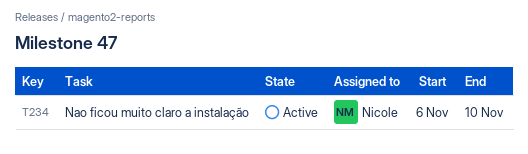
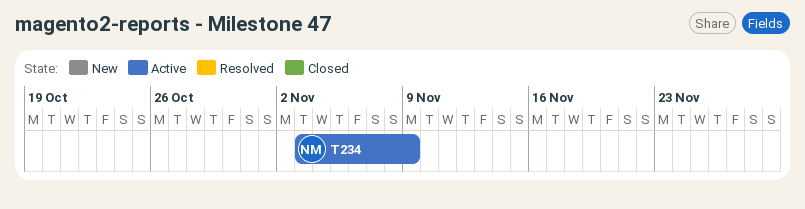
T234, start: Nov 6 -> Nov 3
T234, due: Nov 10 -> Nov 9

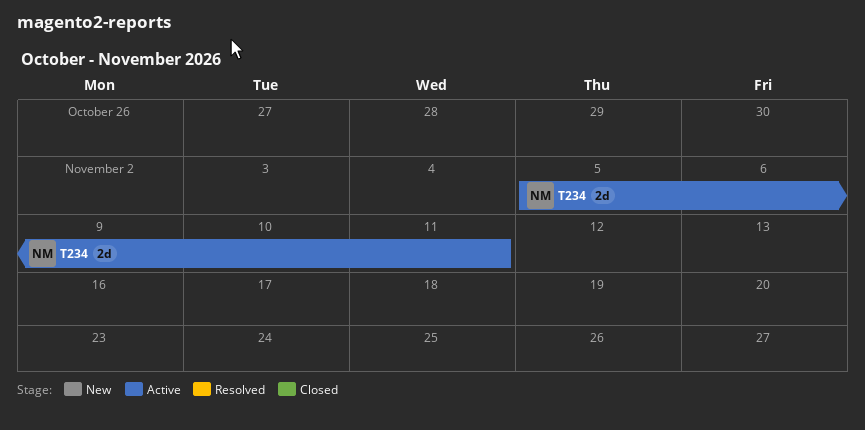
T234, start: Nov 3 -> Nov 5
T234, due: Nov 9 -> Nov 11

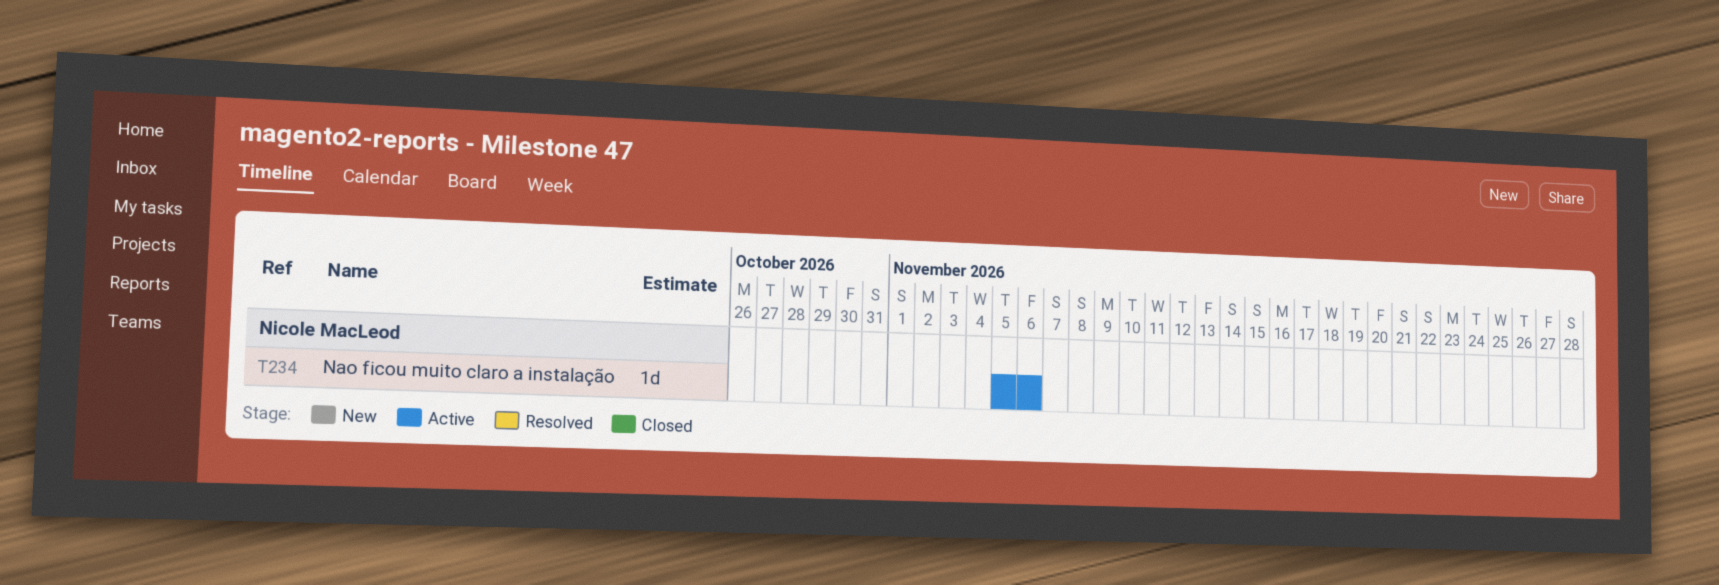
T234, estimate: 2d -> 1d
T234, due: Nov 11 -> Nov 6

